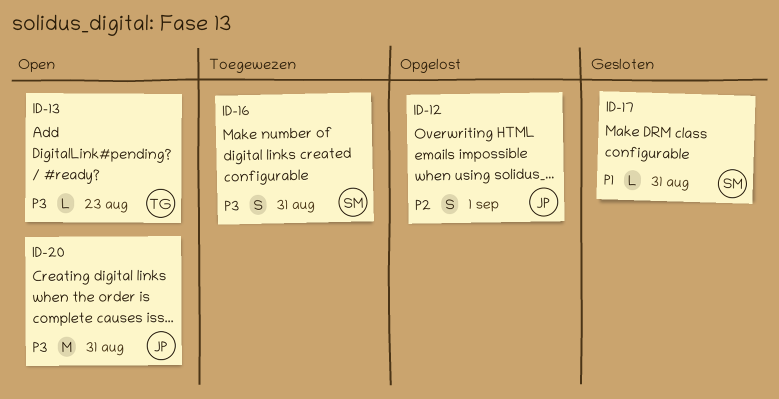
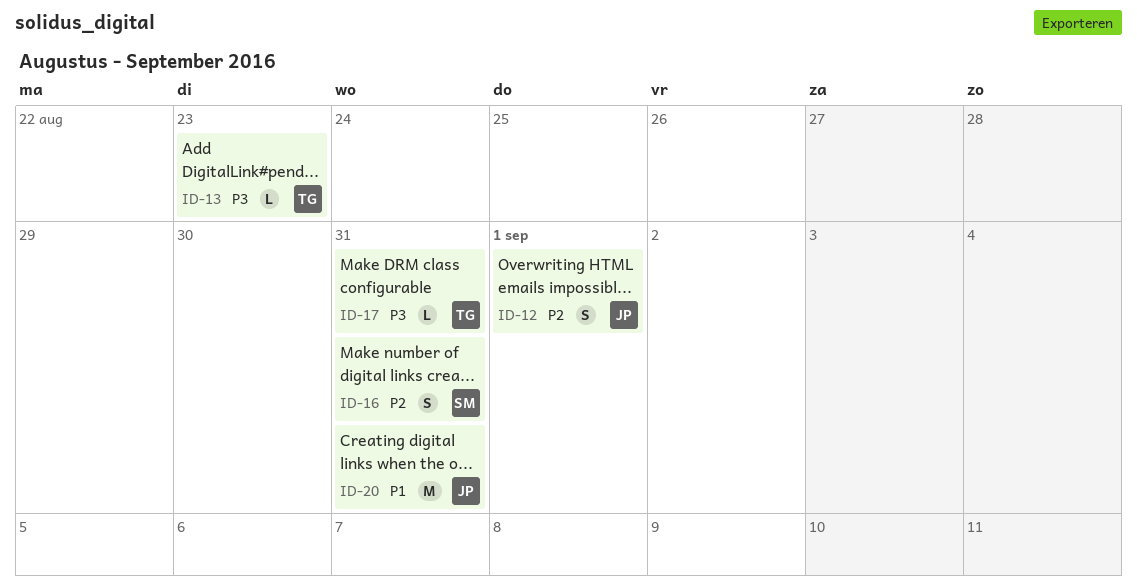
ID-16, priority: P3 -> P2
ID-17, owner: SM -> TG
ID-17, priority: P1 -> P3
ID-20, priority: P3 -> P1

